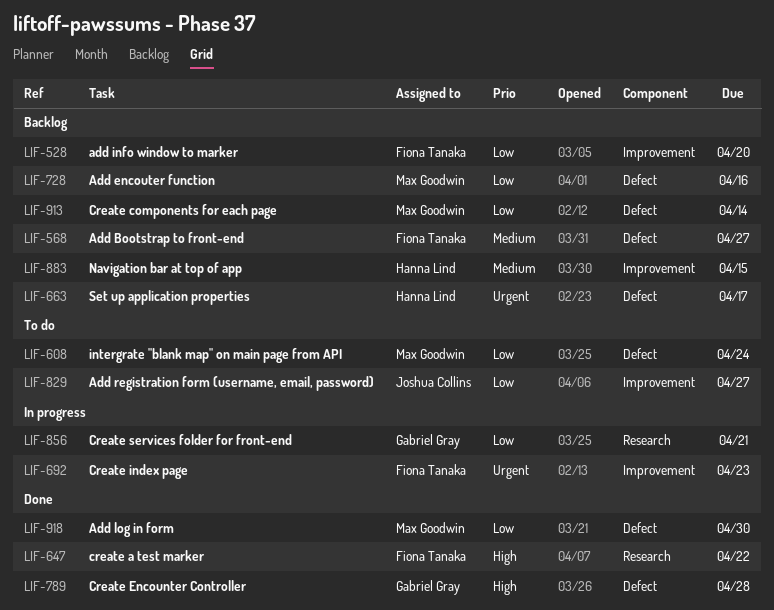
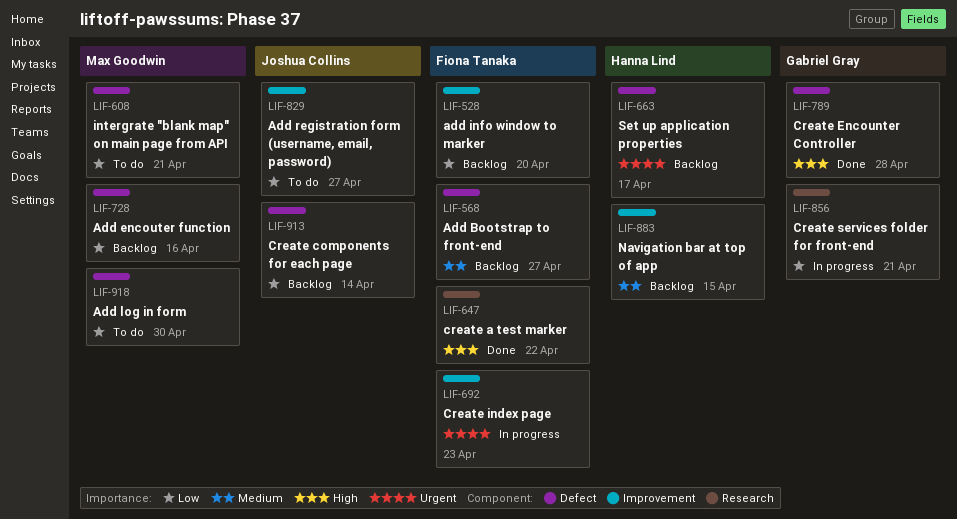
LIF-608, due: Apr 24 -> Apr 21
LIF-913, owner: Max Goodwin -> Joshua Collins
LIF-918, status: Done -> To do

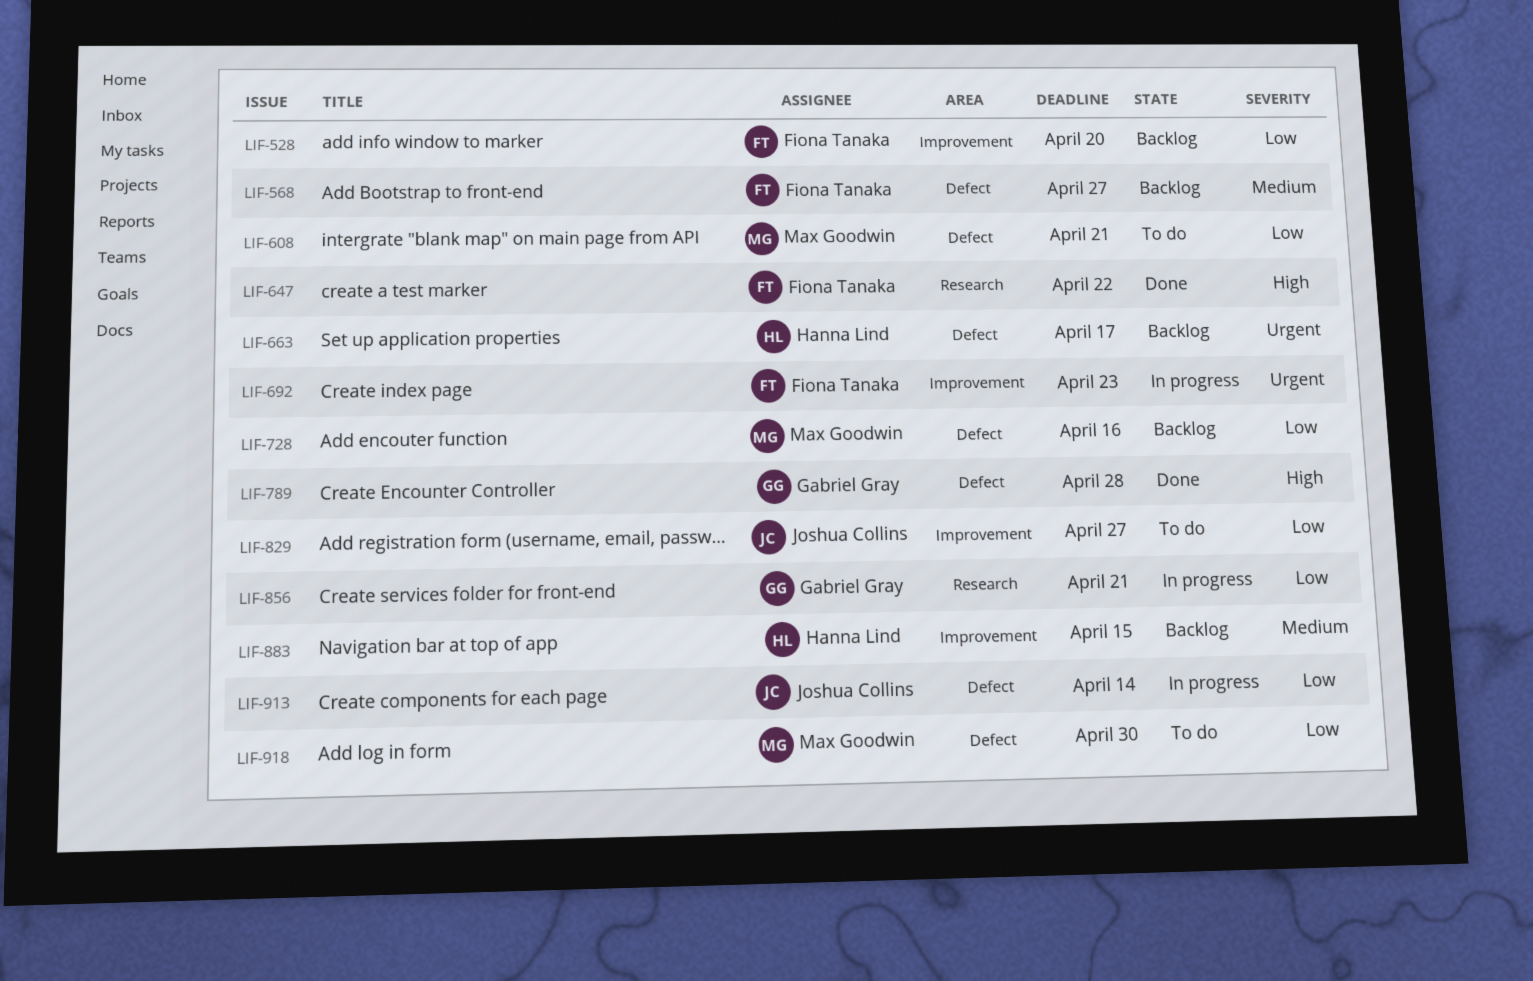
LIF-913, status: Backlog -> In progress

